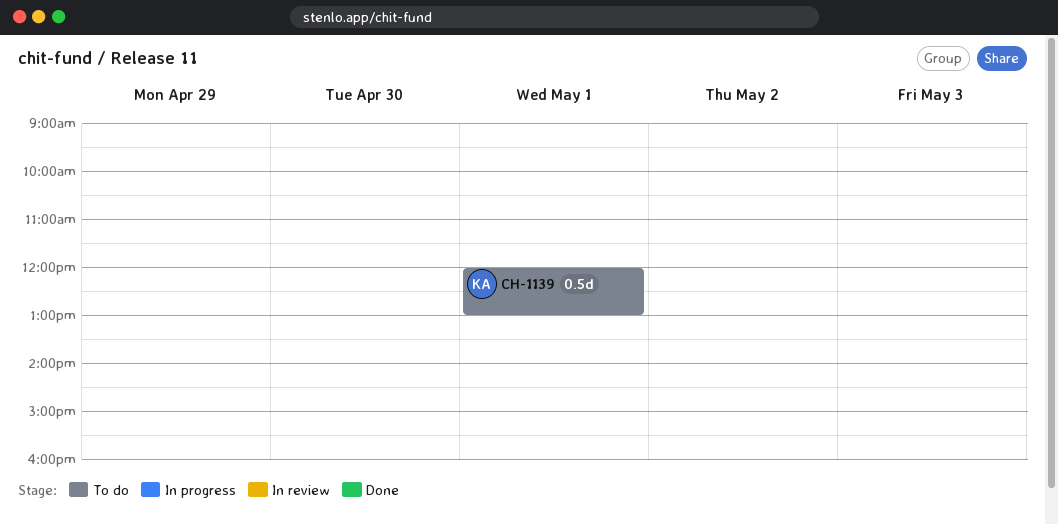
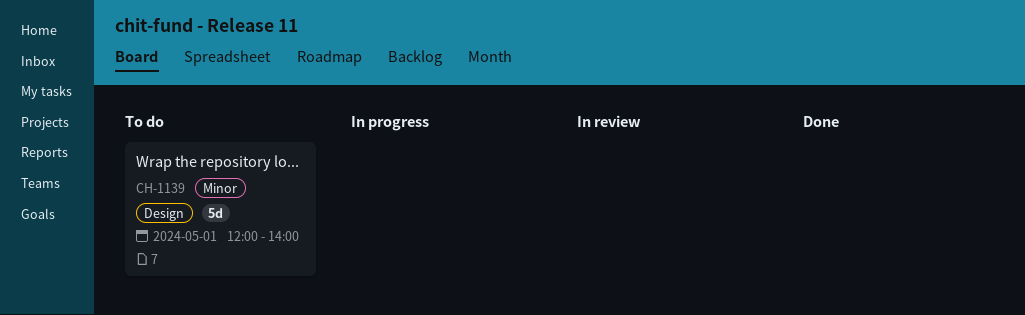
CH-1139, estimate: 0.5d -> 5d
CH-1139, ends: 13:00 -> 14:00

